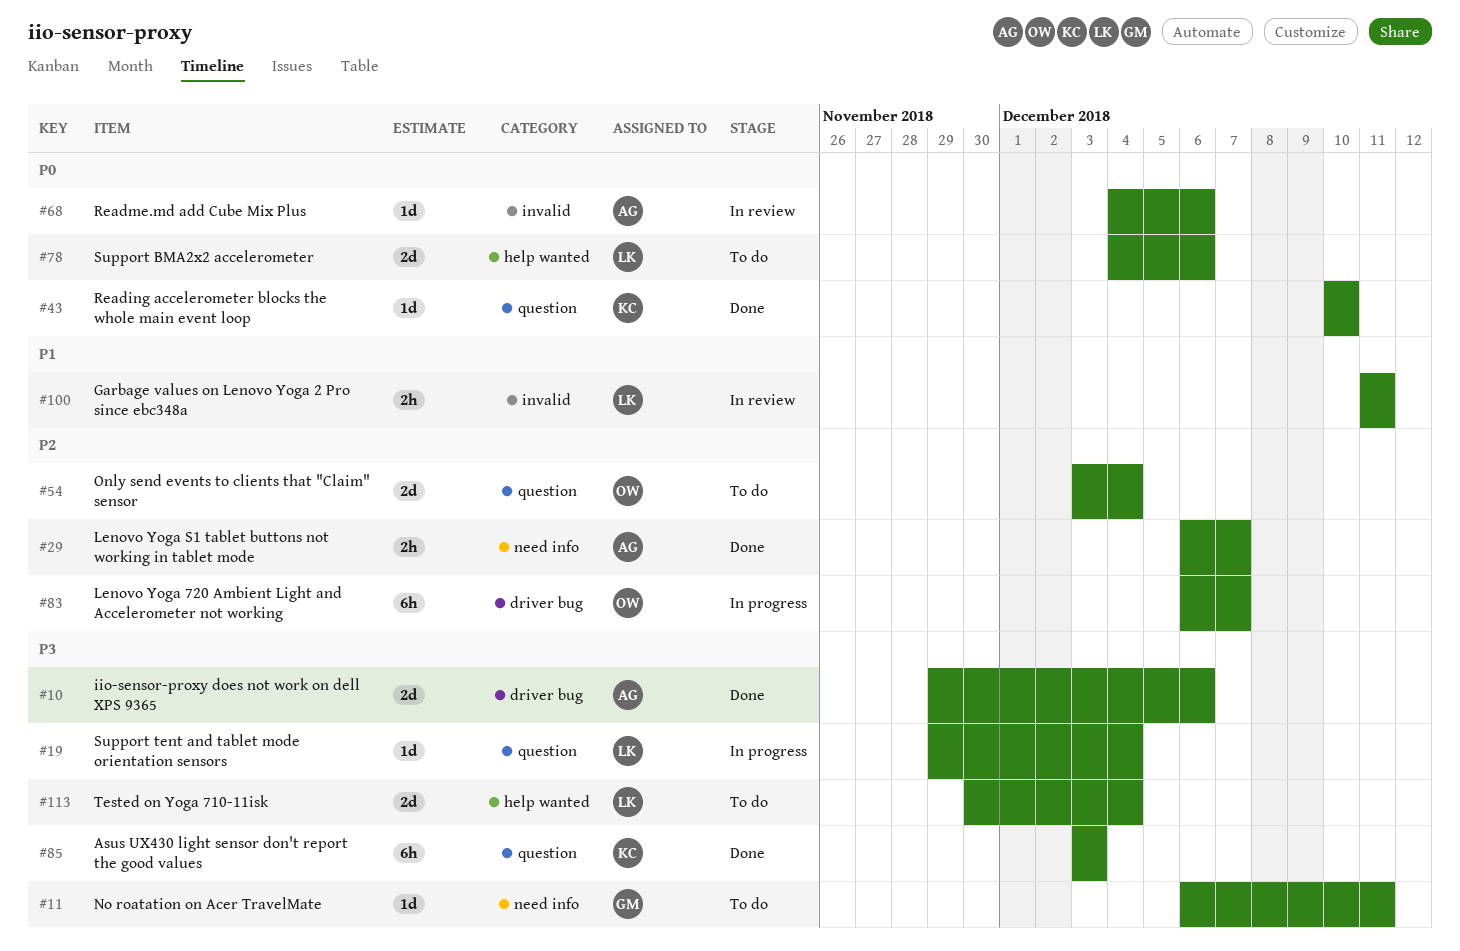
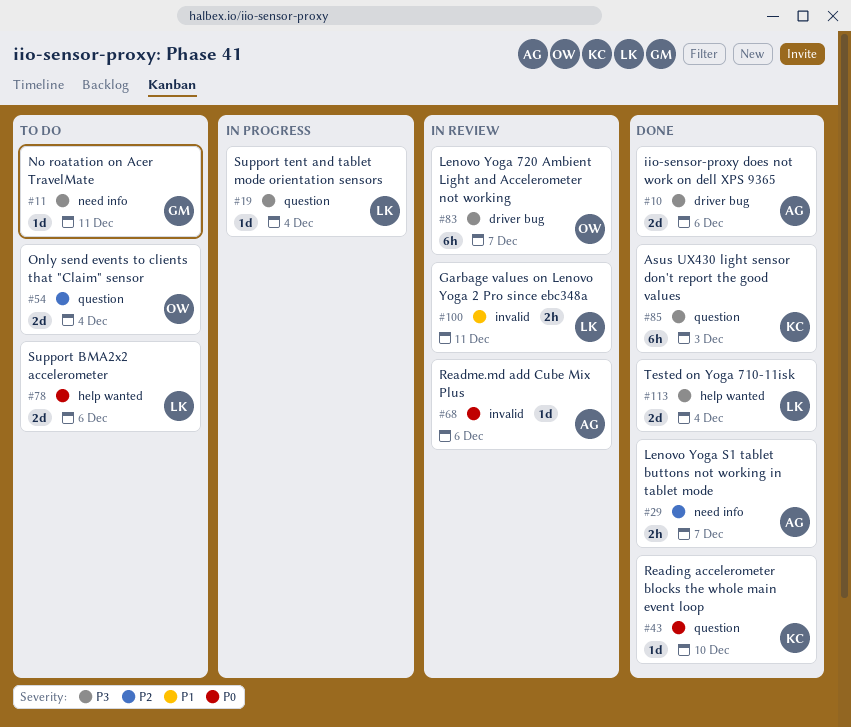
#83, status: In progress -> In review
#83, priority: P2 -> P3
#113, status: To do -> Done

